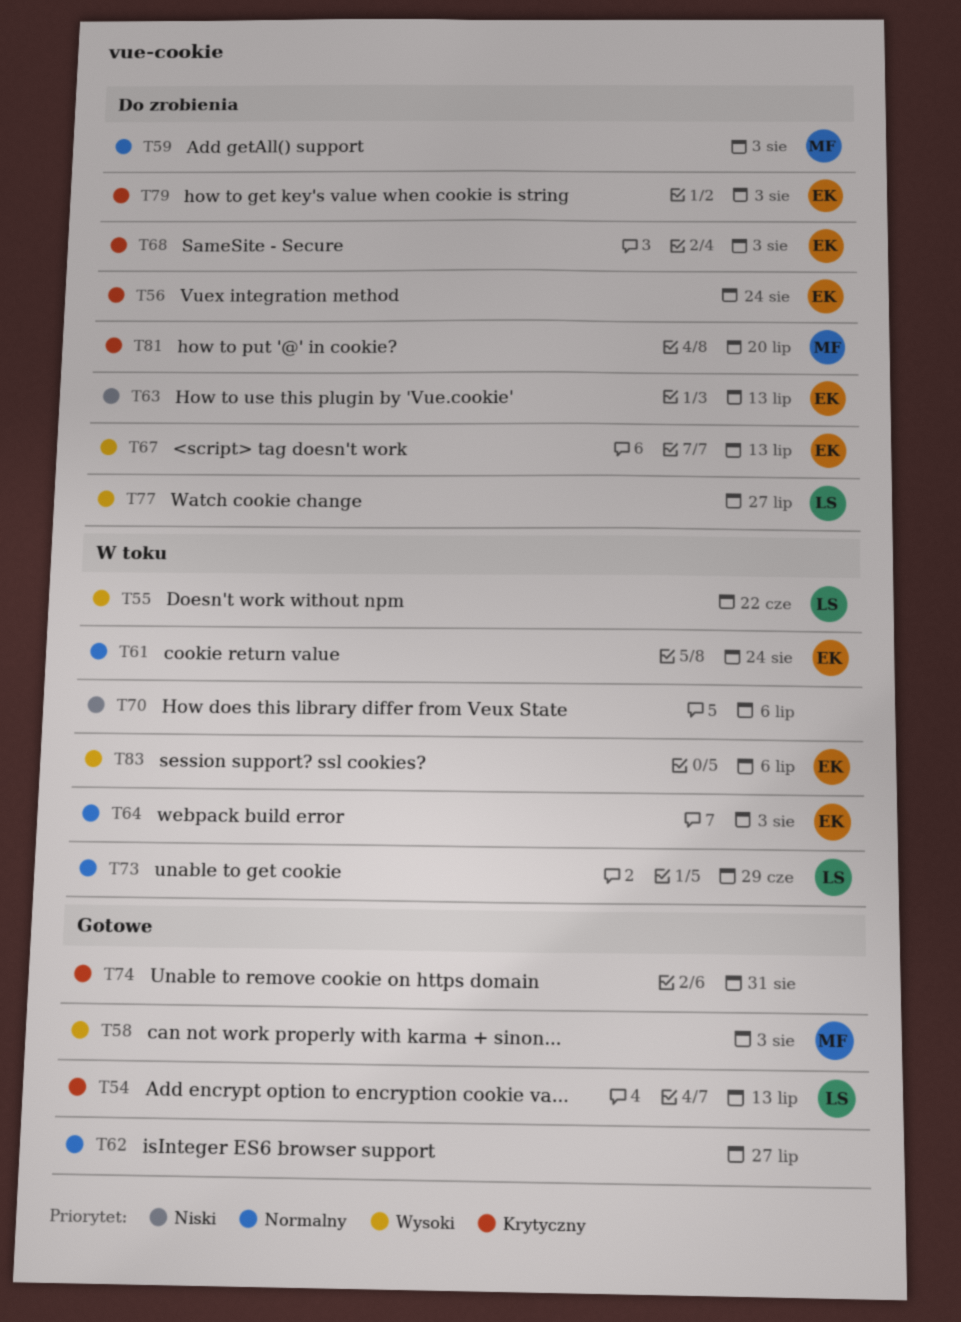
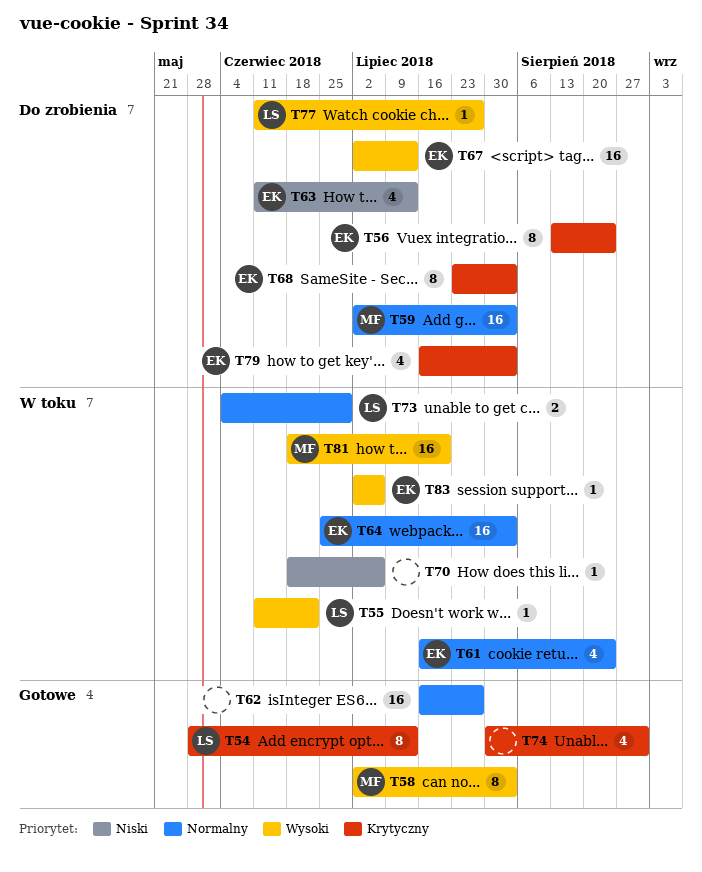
T81, status: Do zrobienia -> W toku
T81, priority: Krytyczny -> Wysoki

